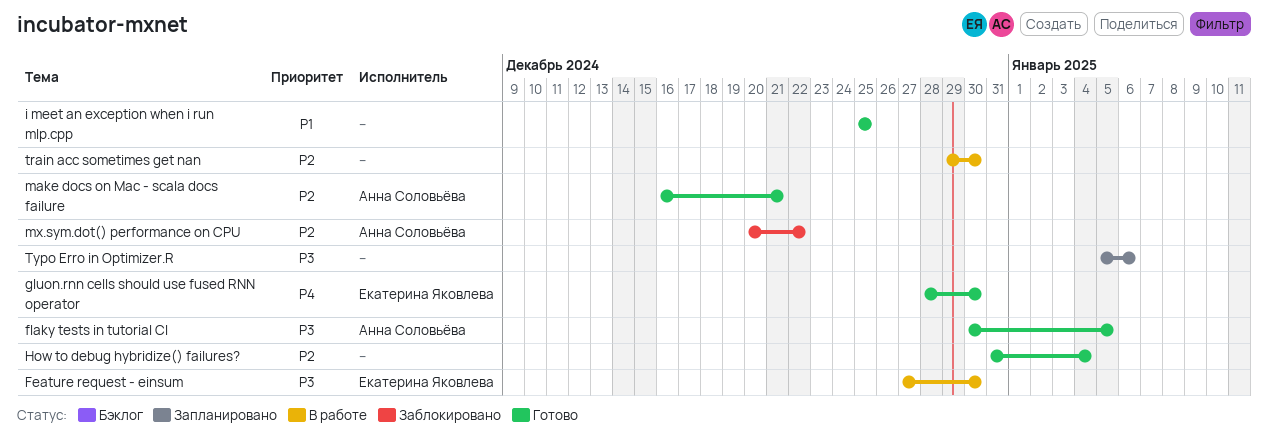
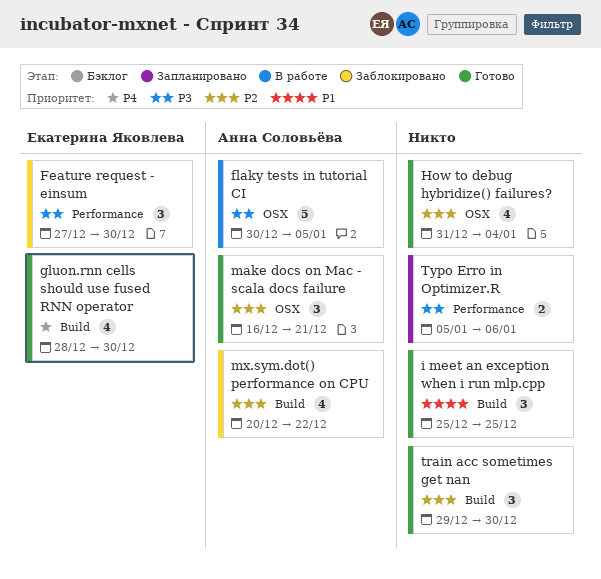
Feature request - einsum, status: В работе -> Заблокировано
flaky tests in tutorial CI, status: Готово -> В работе
train acc sometimes get nan, status: В работе -> Готово

